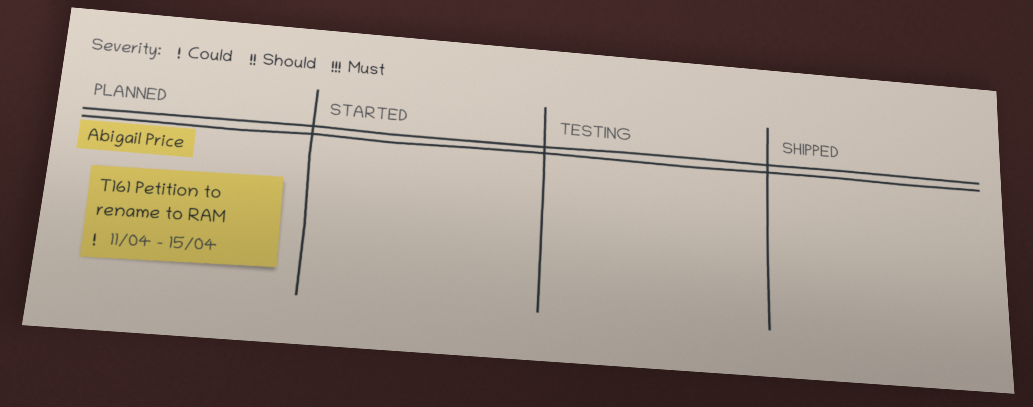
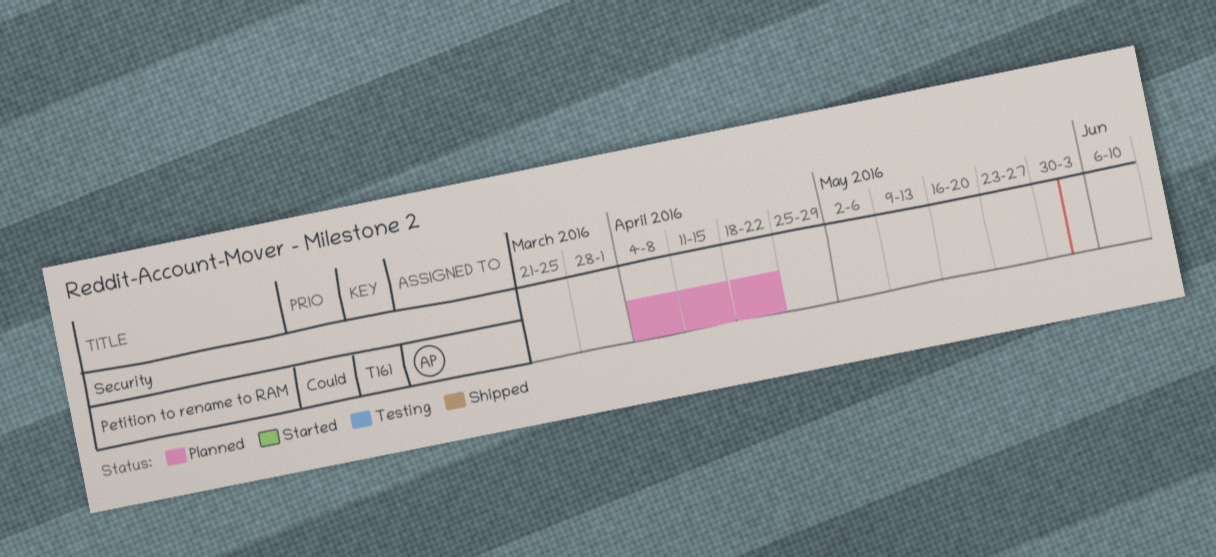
T161, start: Apr 11 -> Apr 4
T161, due: Apr 15 -> Apr 22

